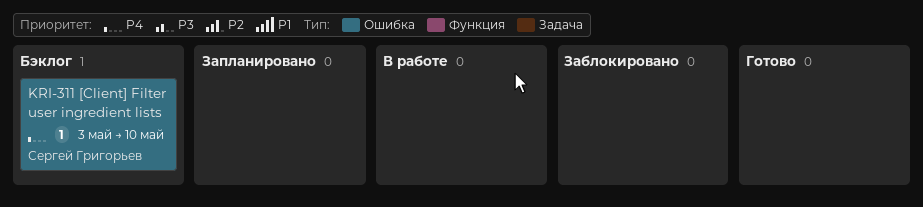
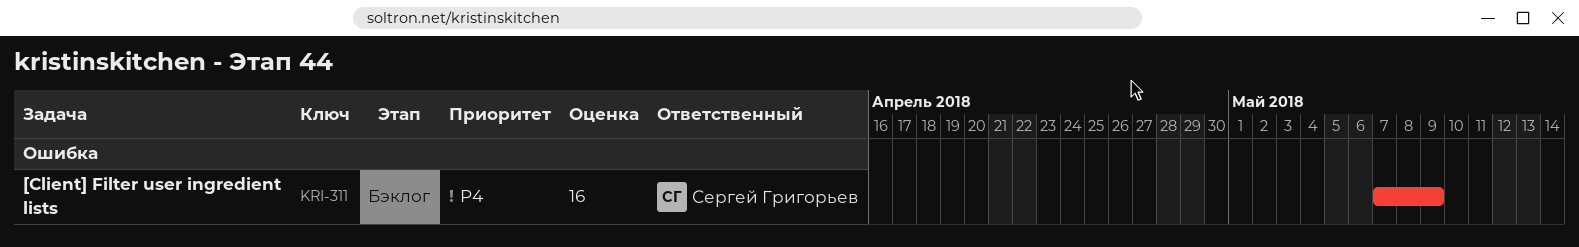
KRI-311, estimate: 1 -> 16
KRI-311, start: May 3 -> May 7
KRI-311, due: May 10 -> May 9

